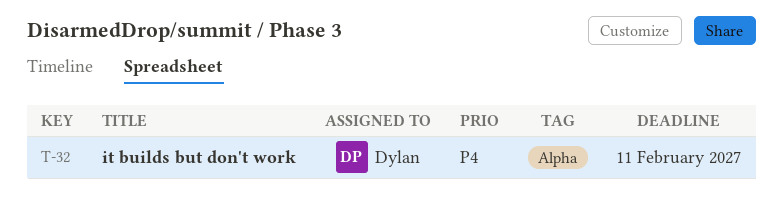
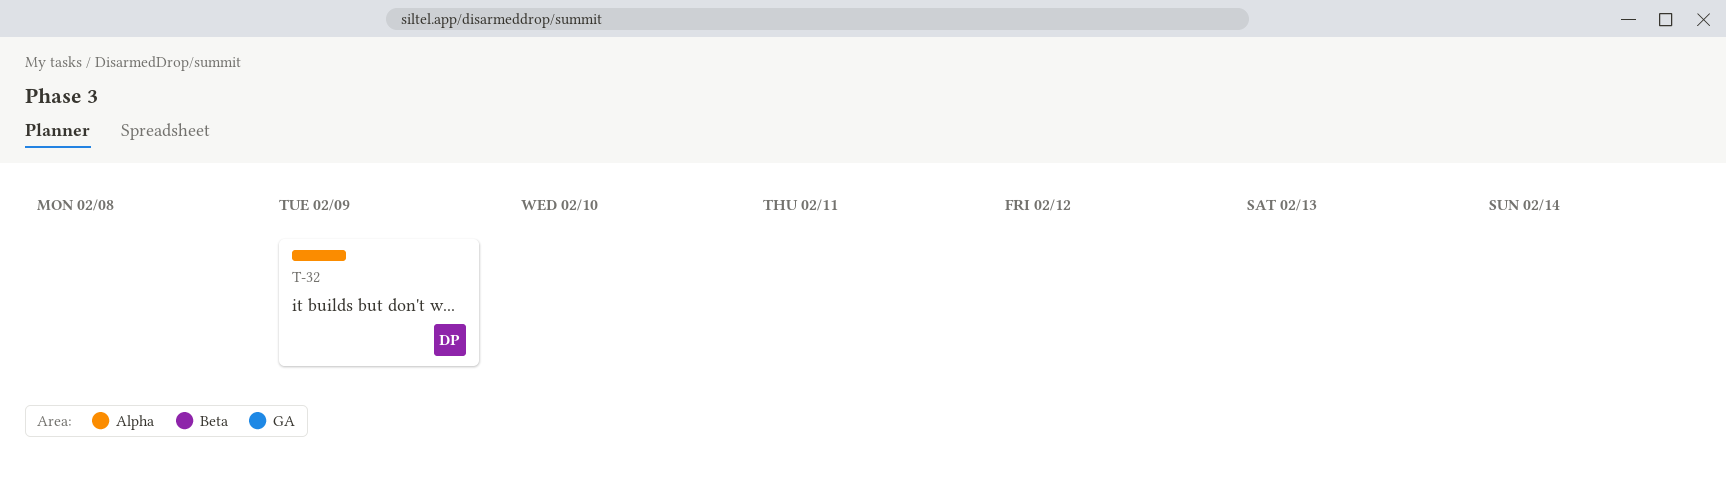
T-32, due: Feb 11 -> Feb 9

